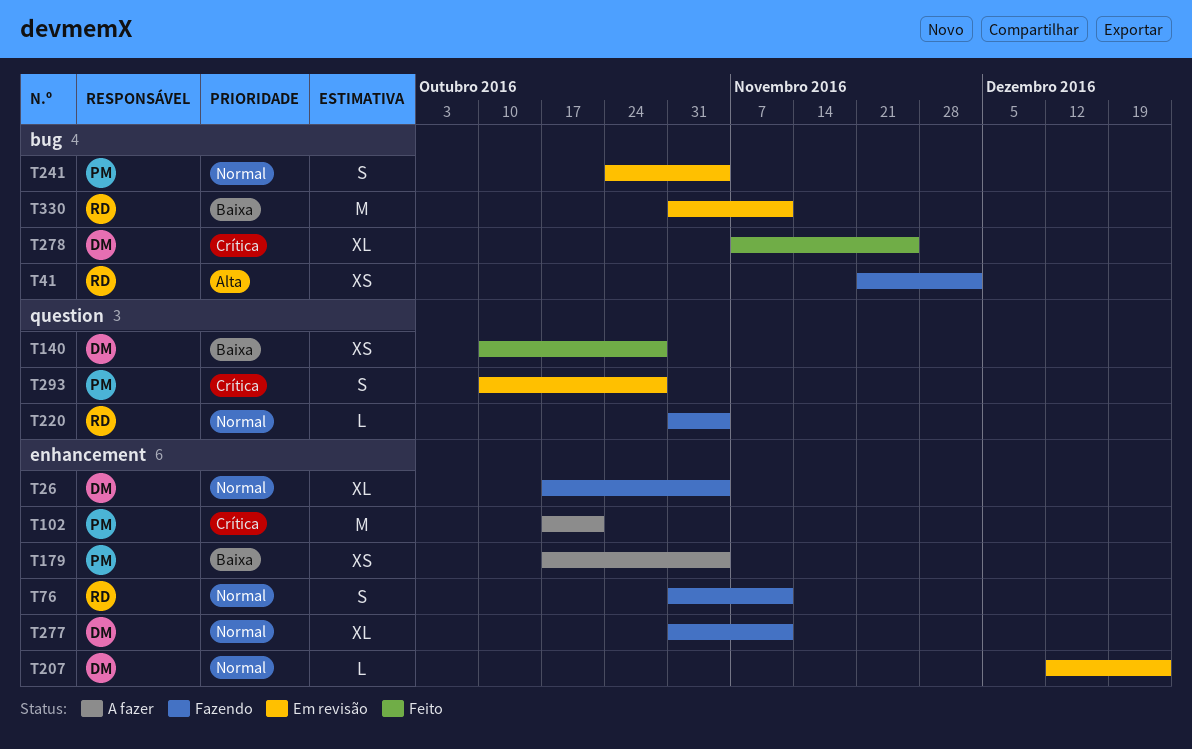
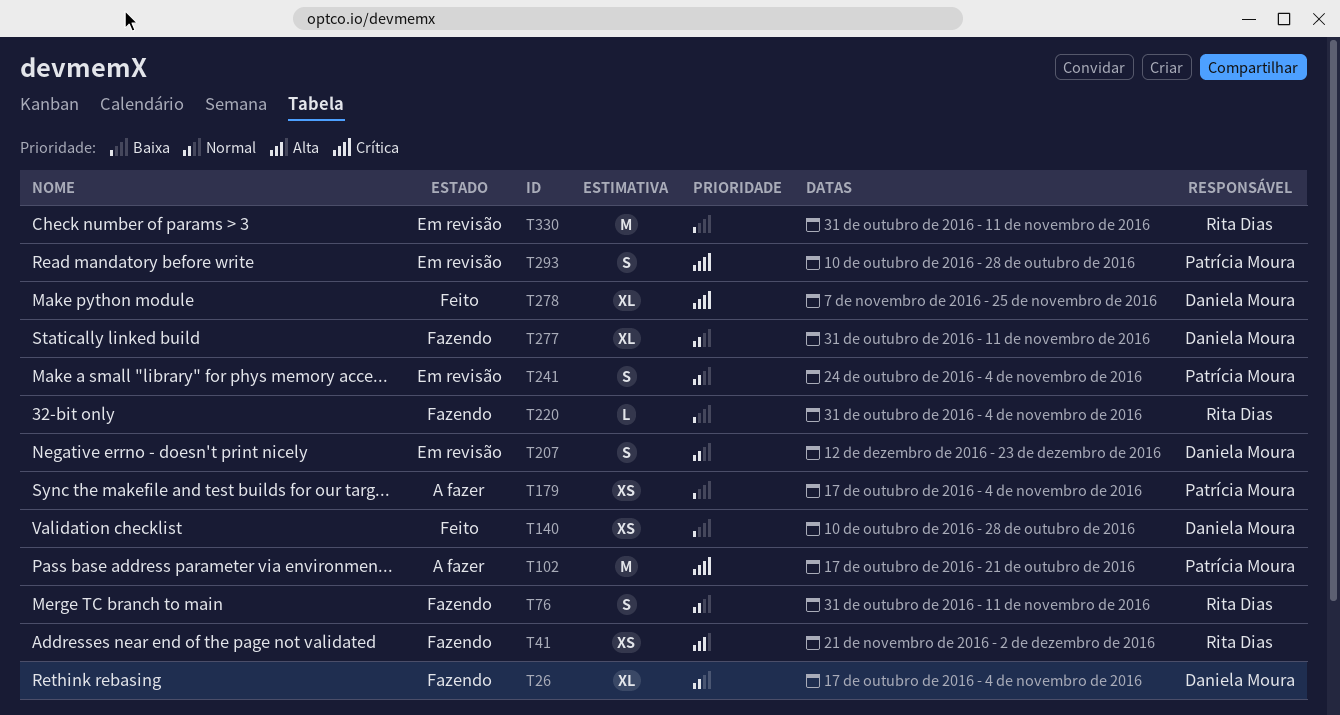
T207, estimate: L -> S
T220, priority: Normal -> Baixa

